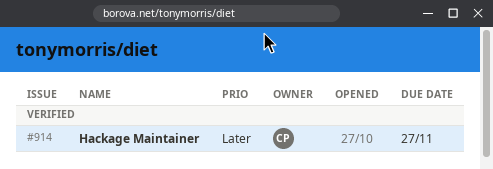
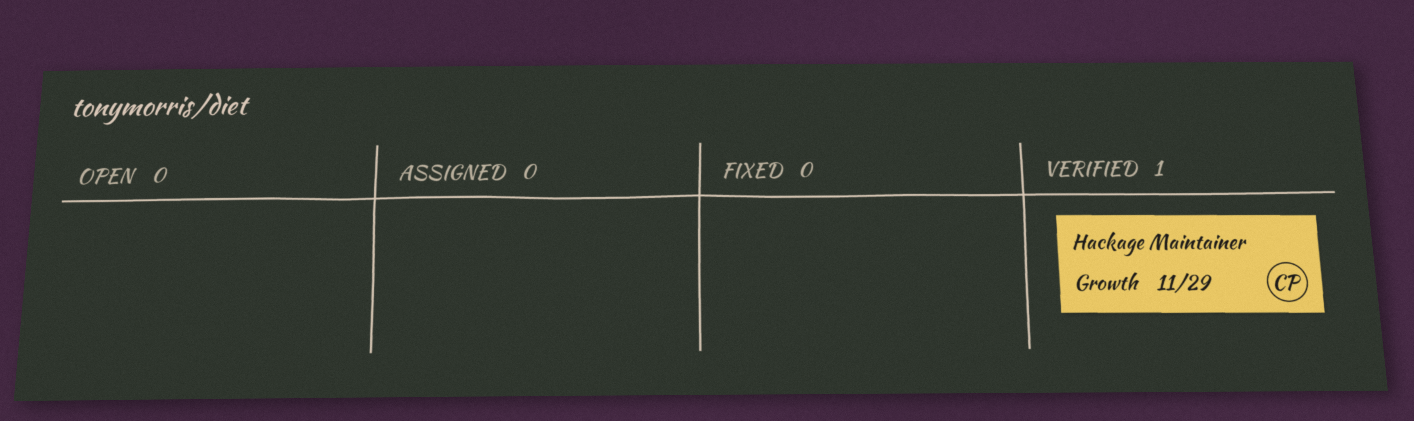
Hackage Maintainer, due: Nov 27 -> Nov 29

